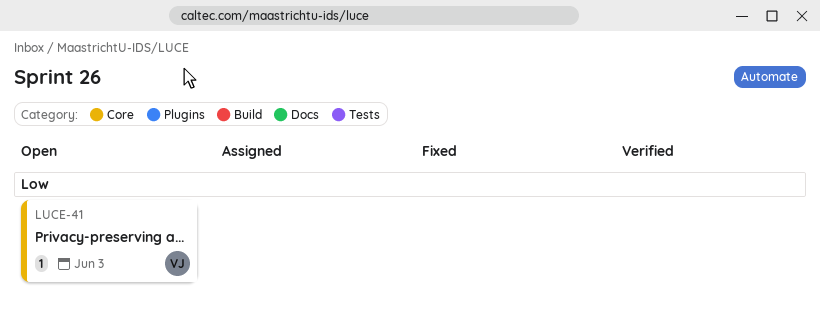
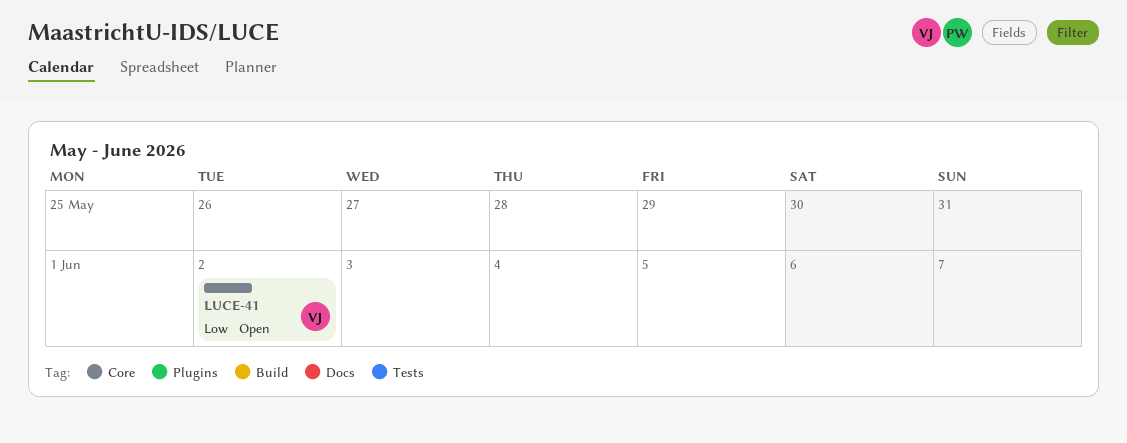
LUCE-41, due: Jun 3 -> Jun 2

